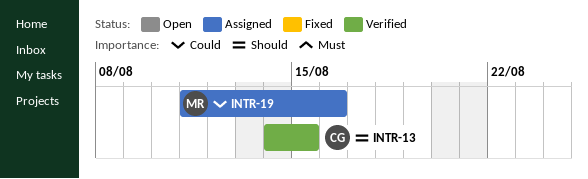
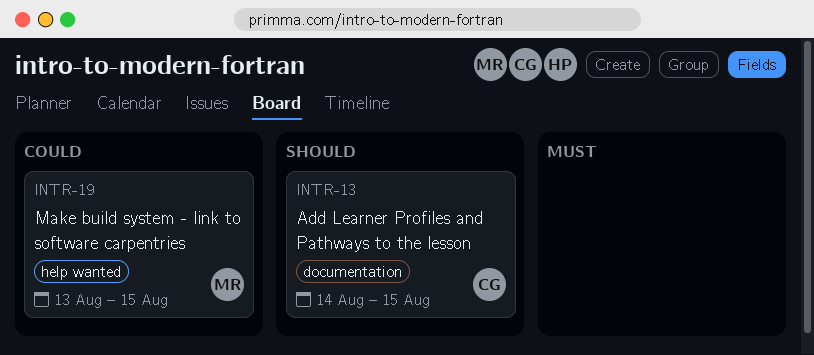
INTR-19, start: Aug 11 -> Aug 13
INTR-19, due: Aug 16 -> Aug 15

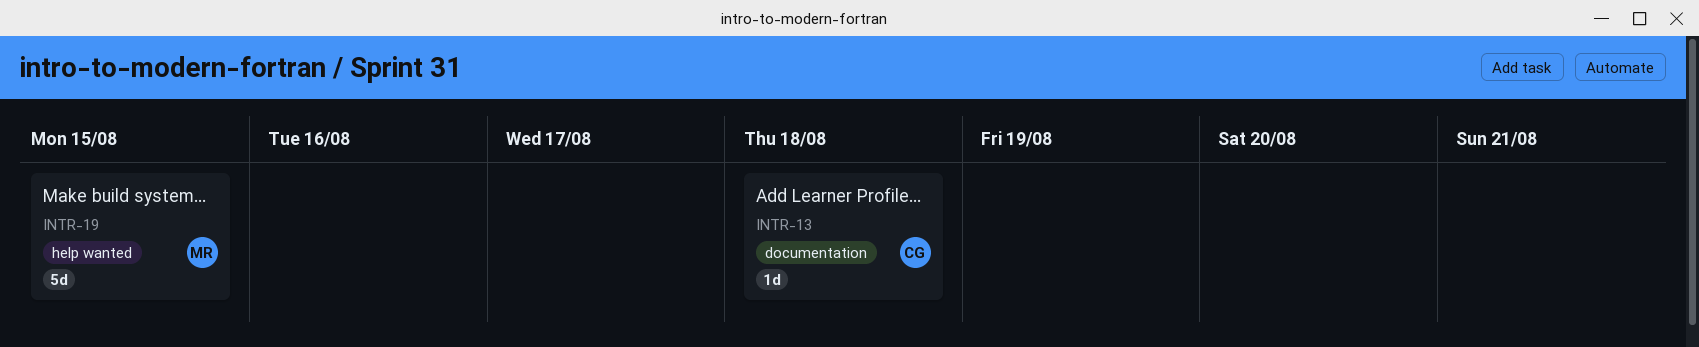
INTR-13, due: Aug 15 -> Aug 18

